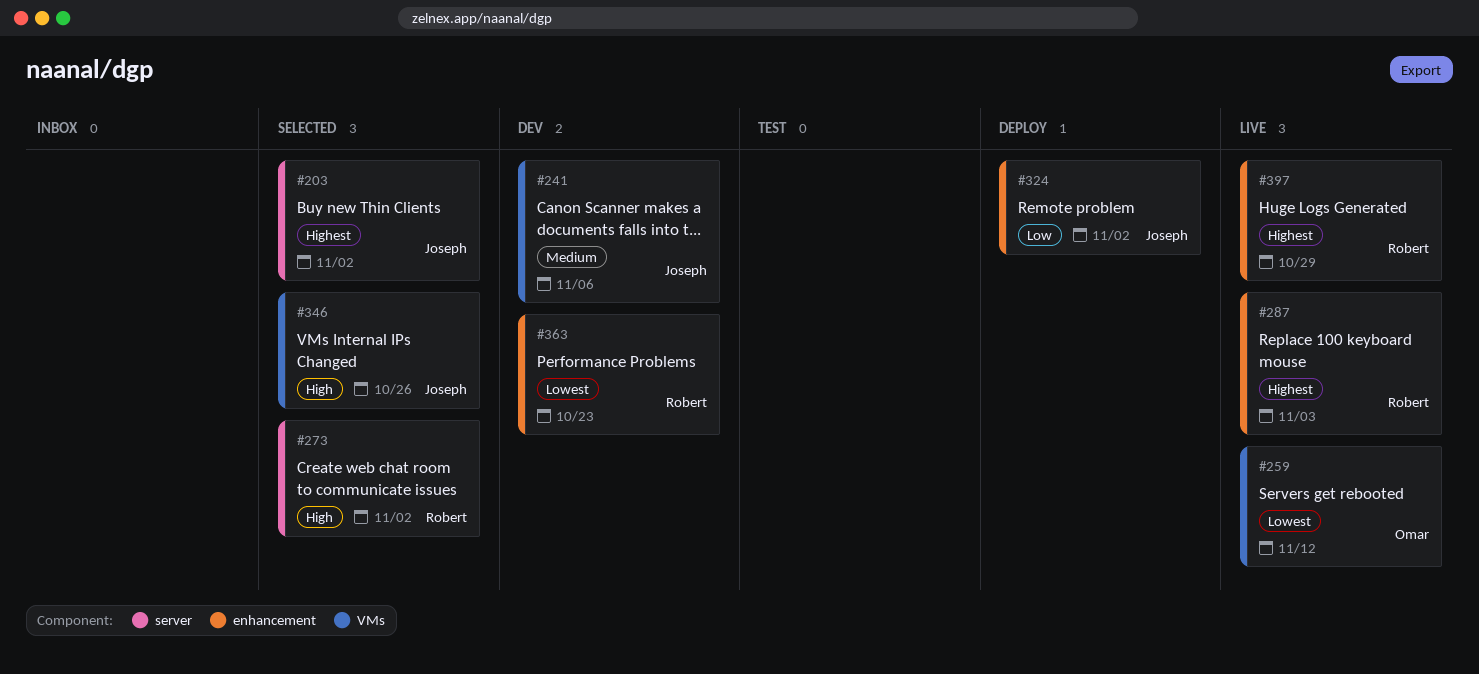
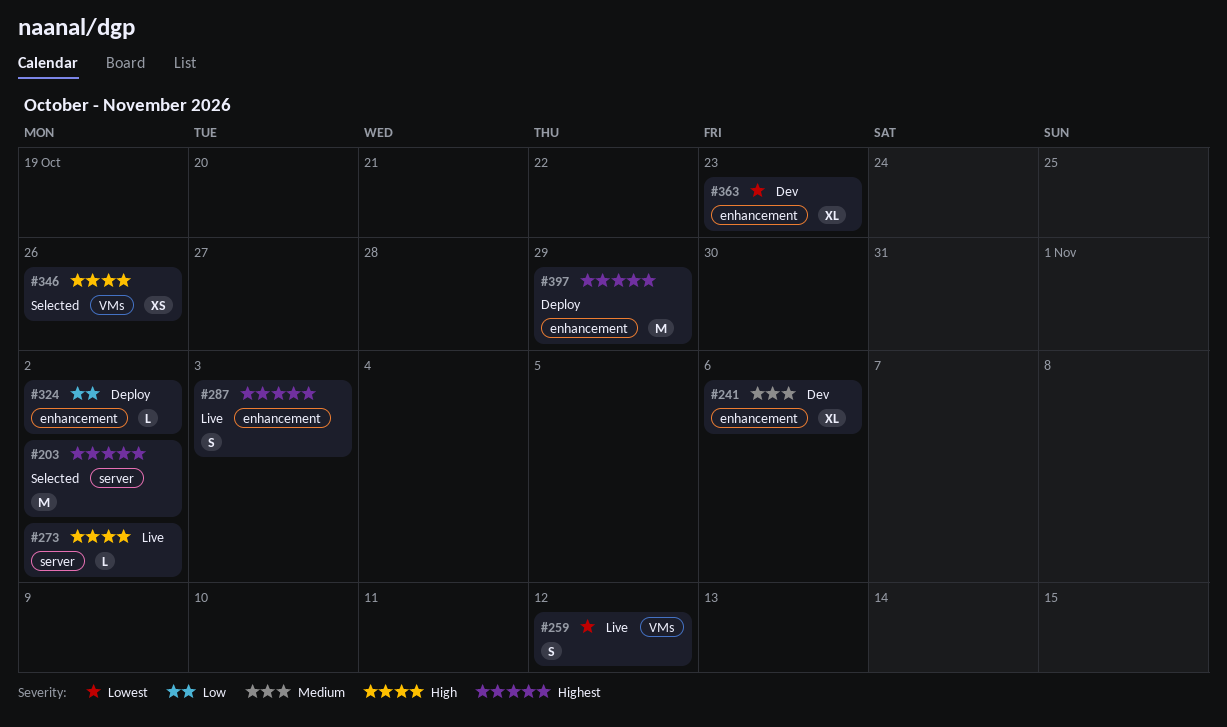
#241, label: VMs -> enhancement
#273, status: Selected -> Live
#397, status: Live -> Deploy

